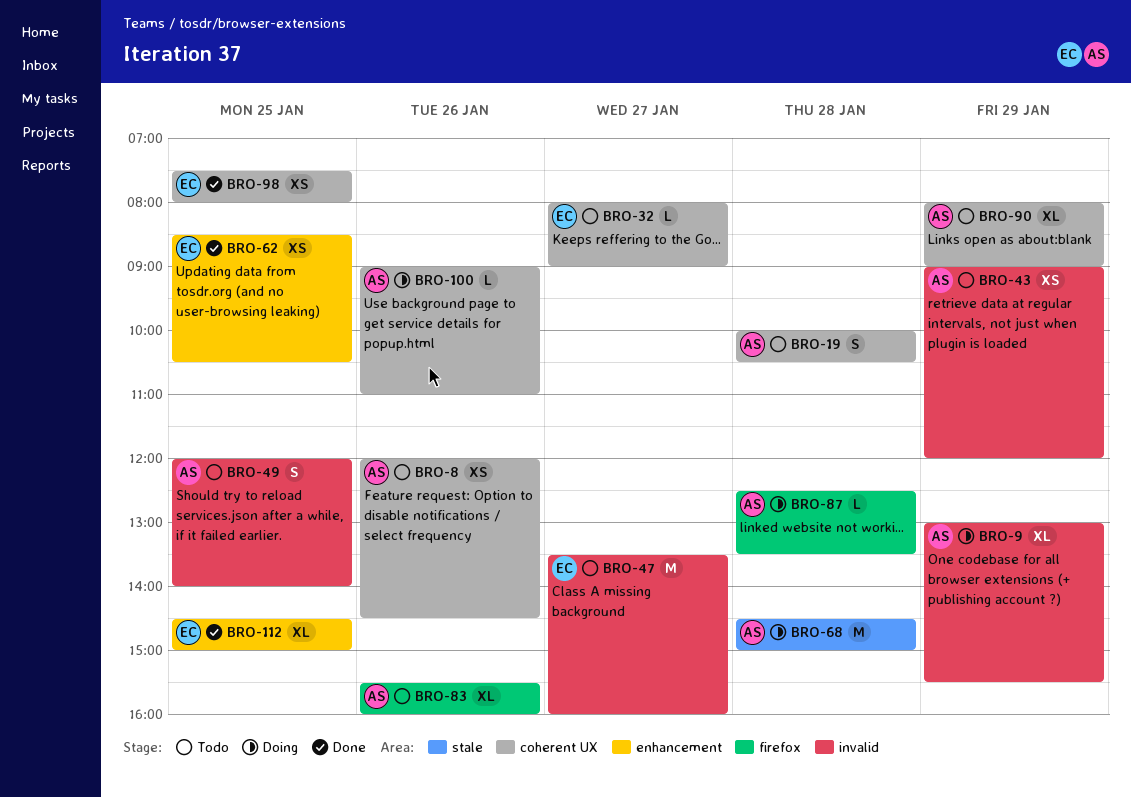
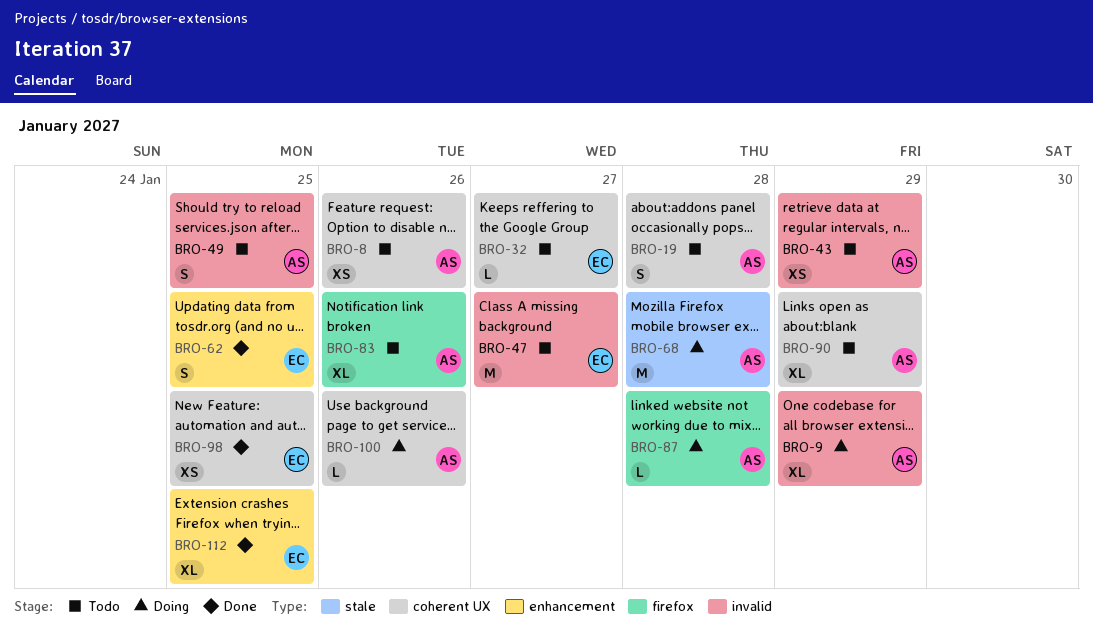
BRO-62, estimate: XS -> S

